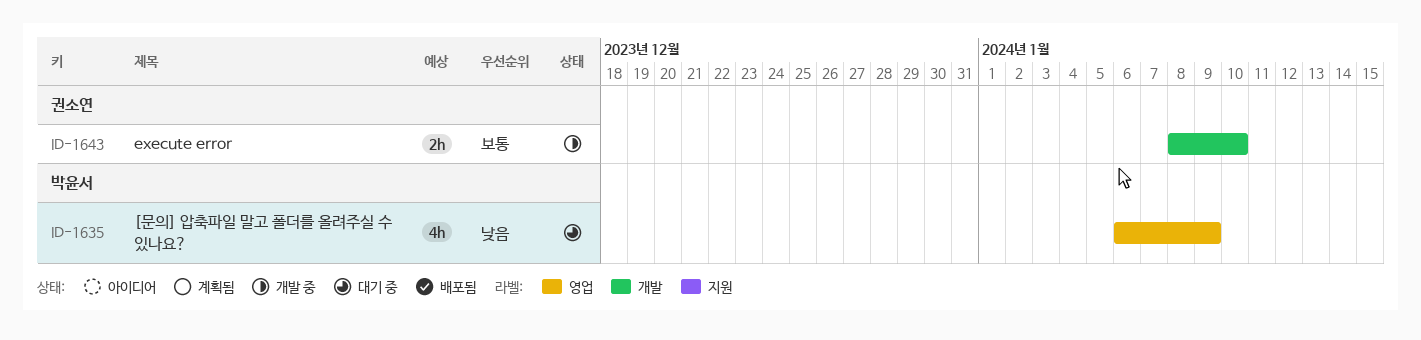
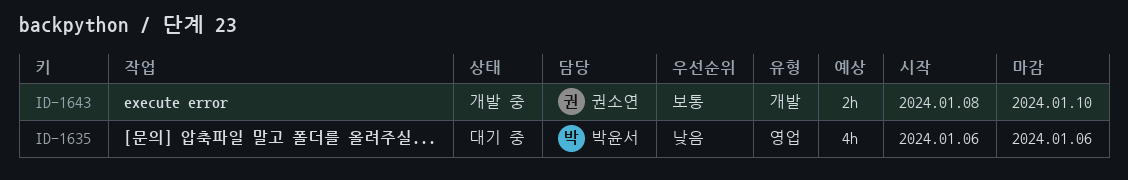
ID-1635, due: Jan 9 -> Jan 6

